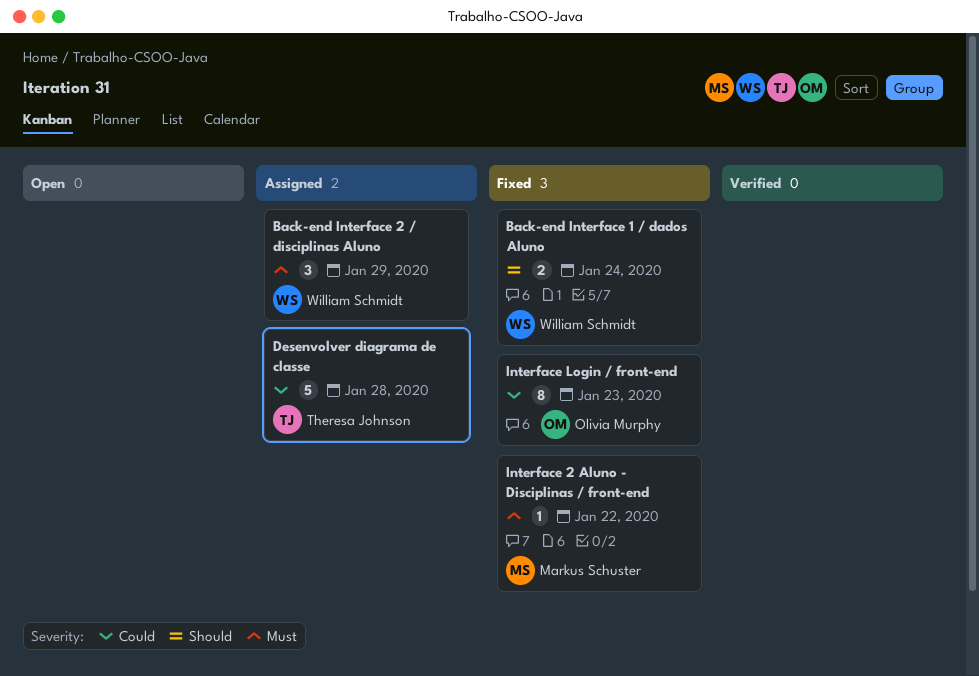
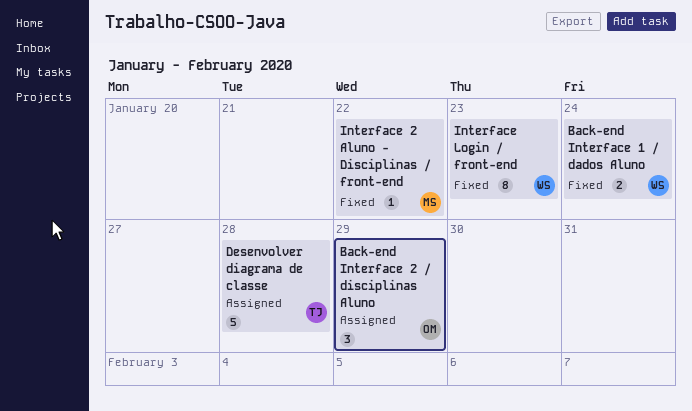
Back-end Interface 2 / disciplinas Aluno, owner: William Schmidt -> Olivia Murphy
Interface Login / front-end, owner: Olivia Murphy -> William Schmidt

